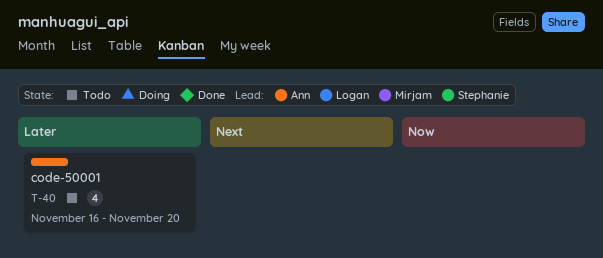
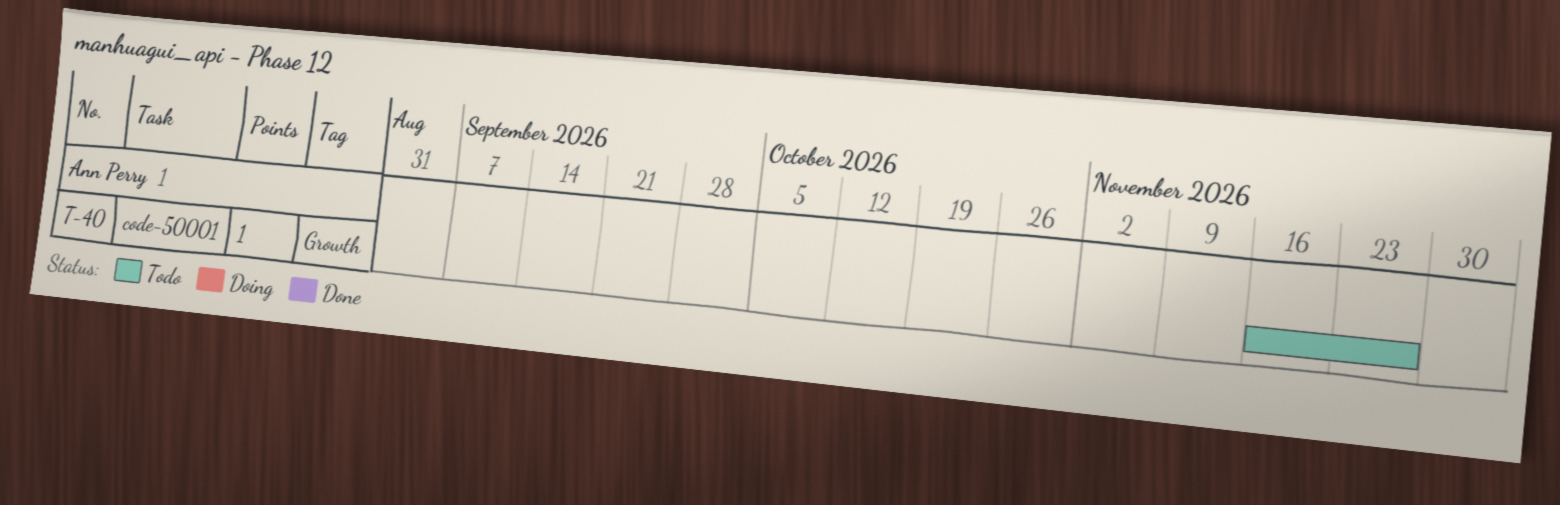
T-40, estimate: 4 -> 1
T-40, due: Nov 20 -> Nov 27

